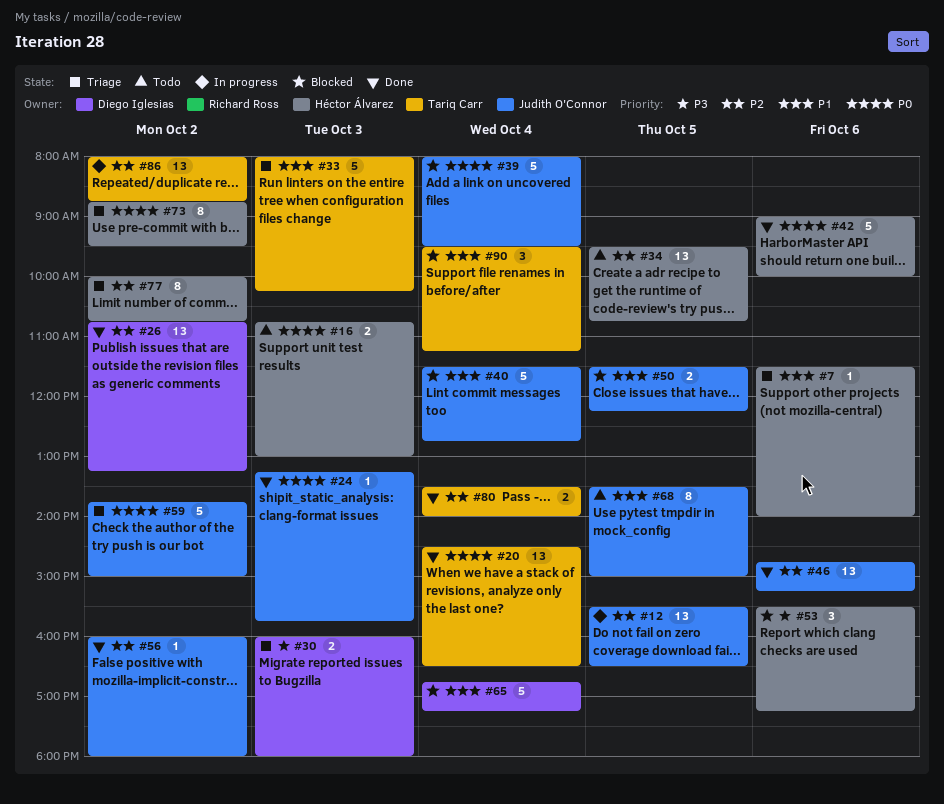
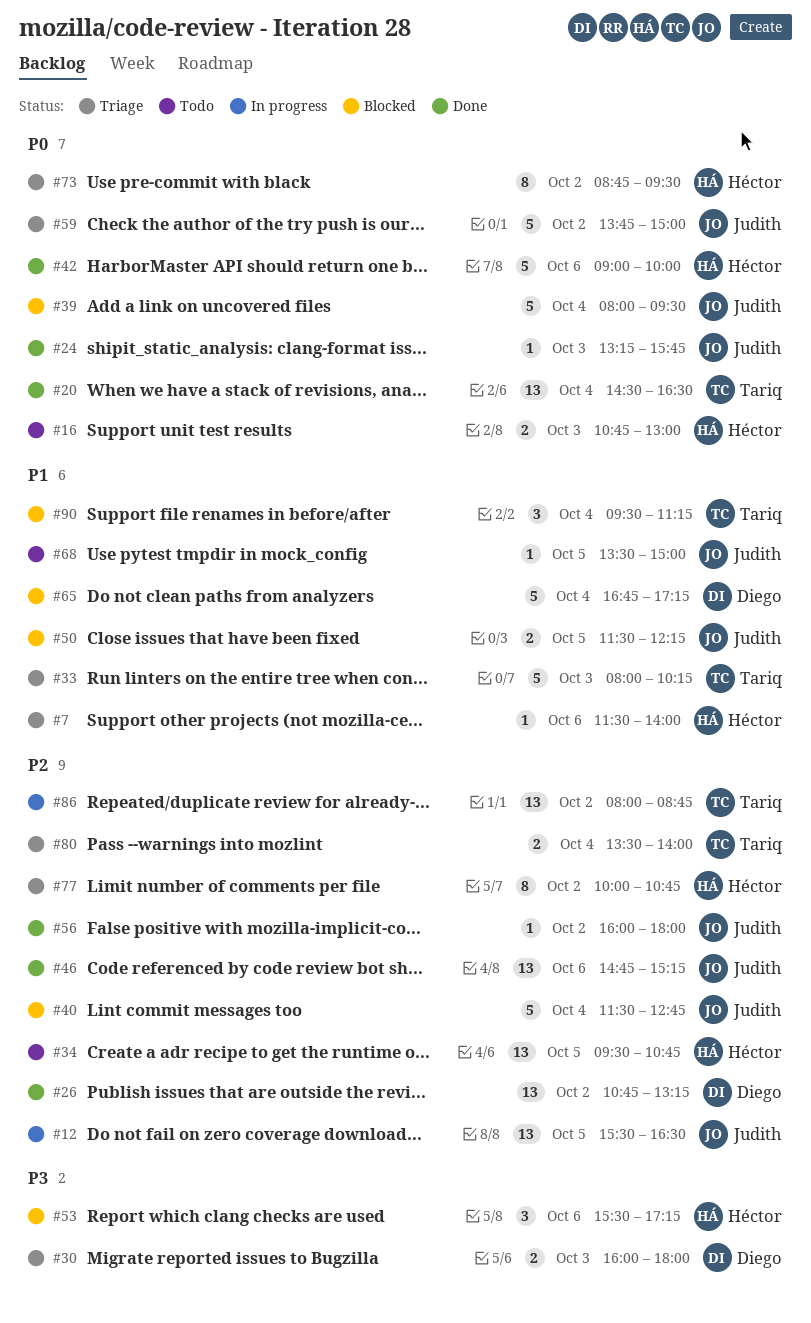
#40, priority: P1 -> P2
#68, estimate: 8 -> 1
#80, status: Done -> Triage

